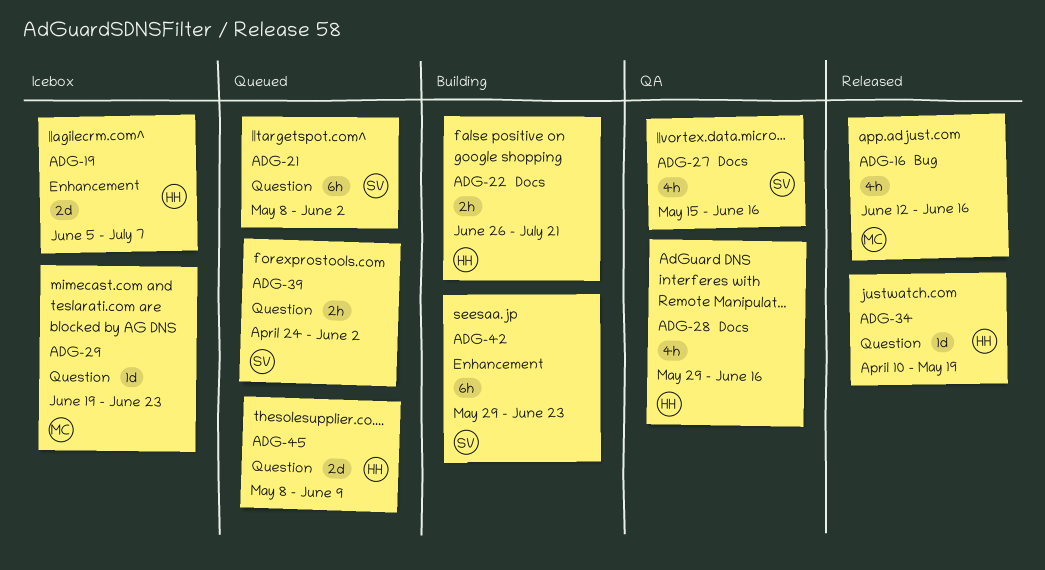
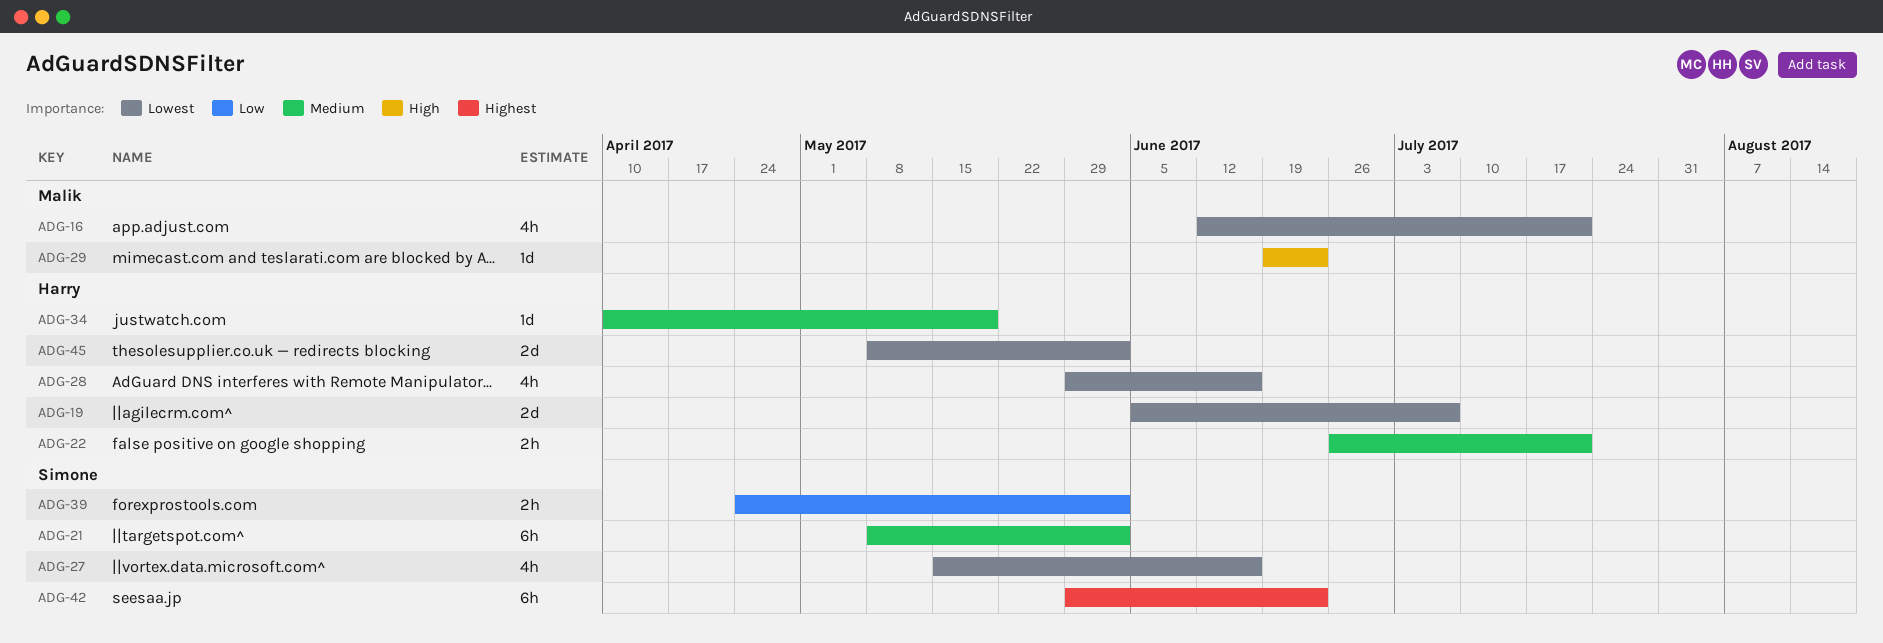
ADG-16, due: Jun 16 -> Jul 21
ADG-45, due: Jun 9 -> Jun 2

